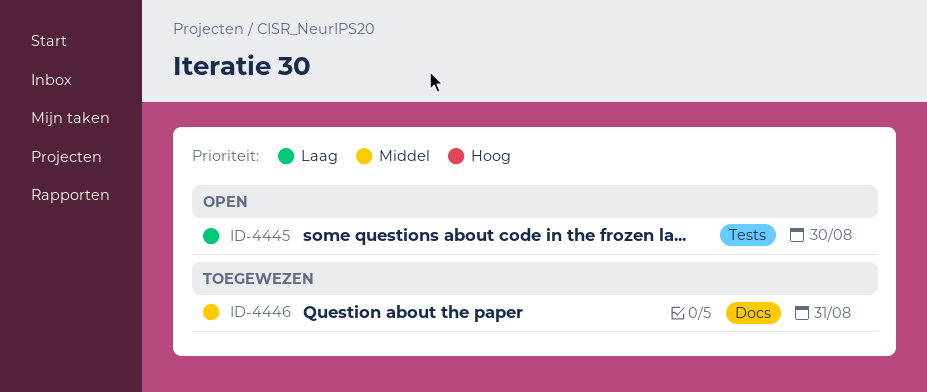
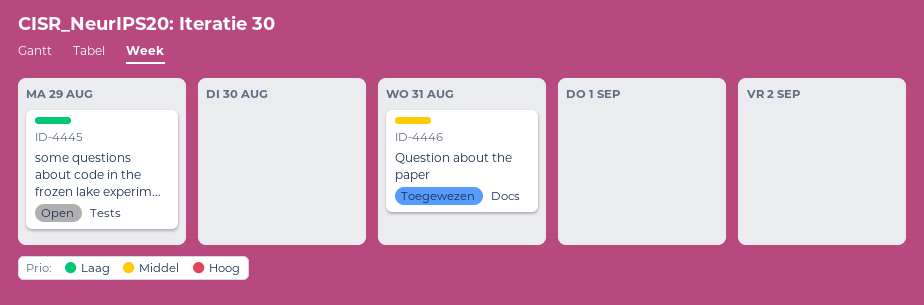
ID-4445, due: Aug 30 -> Aug 29

